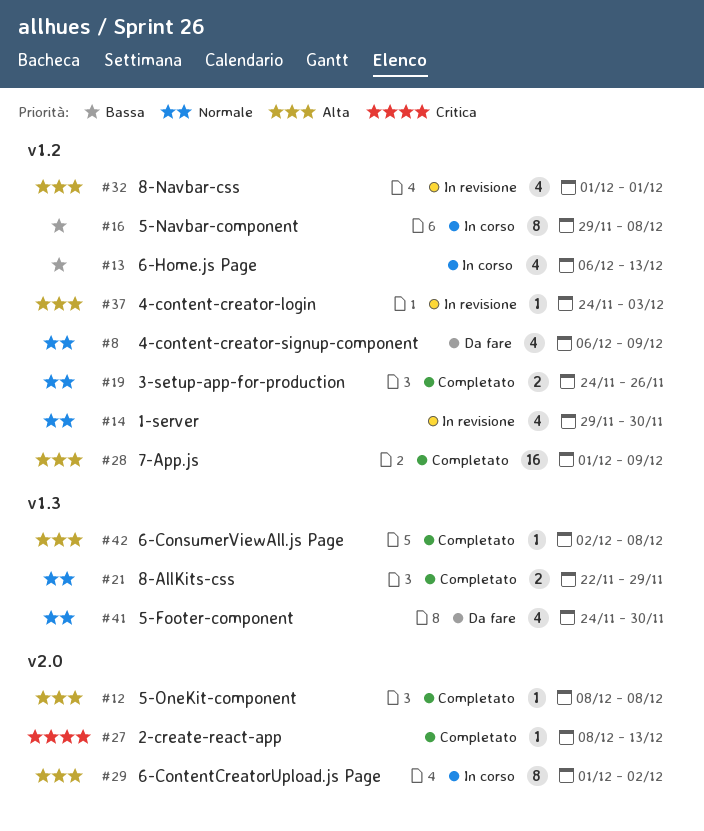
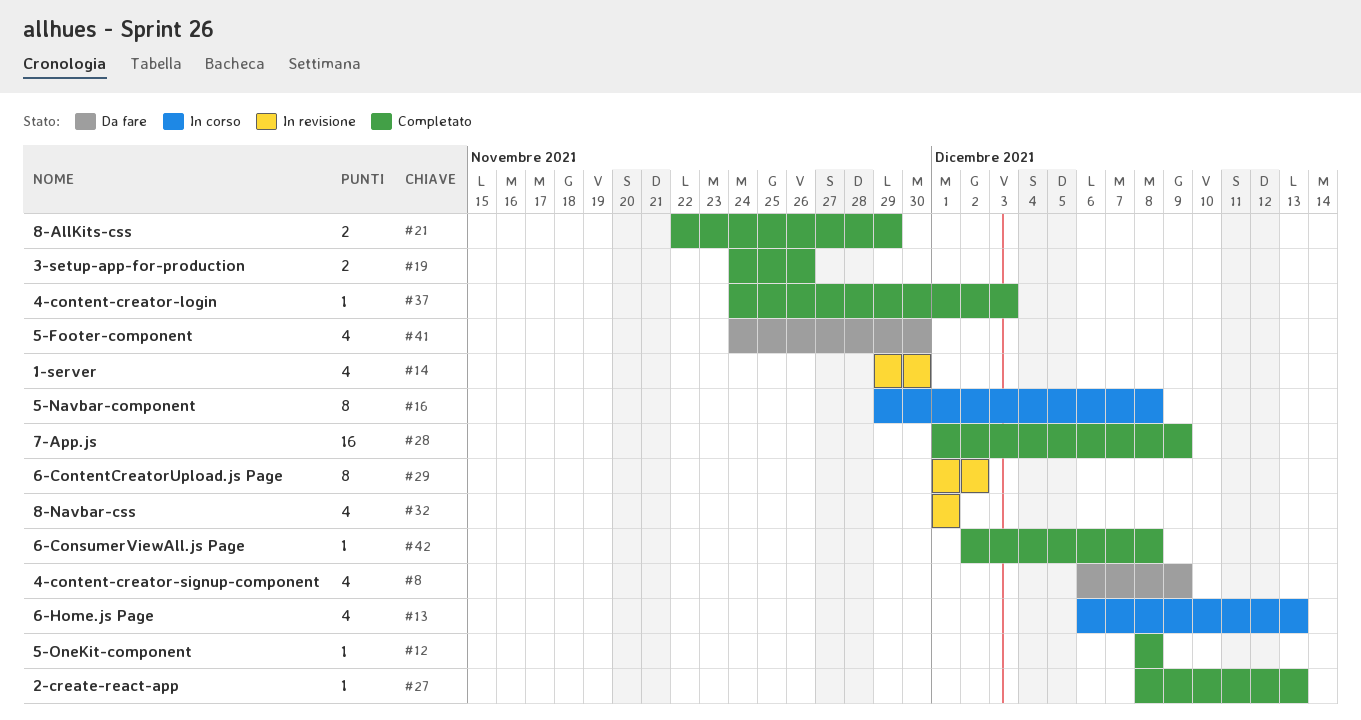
#29, status: In corso -> In revisione
#37, status: In revisione -> Completato

